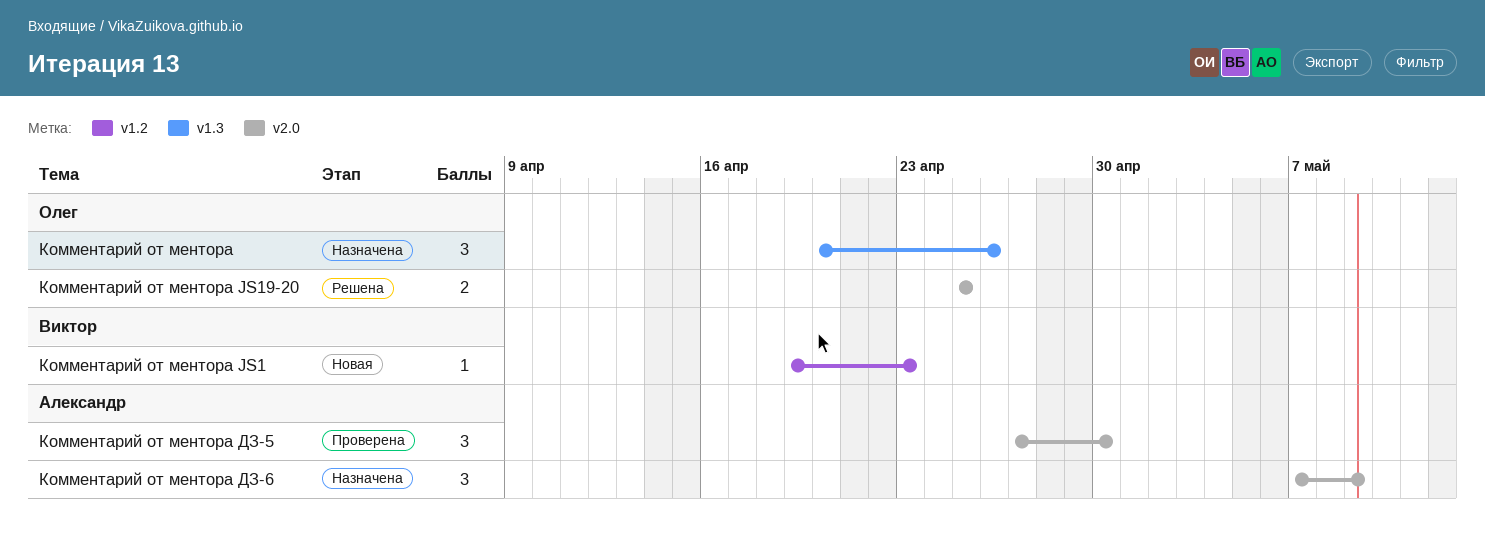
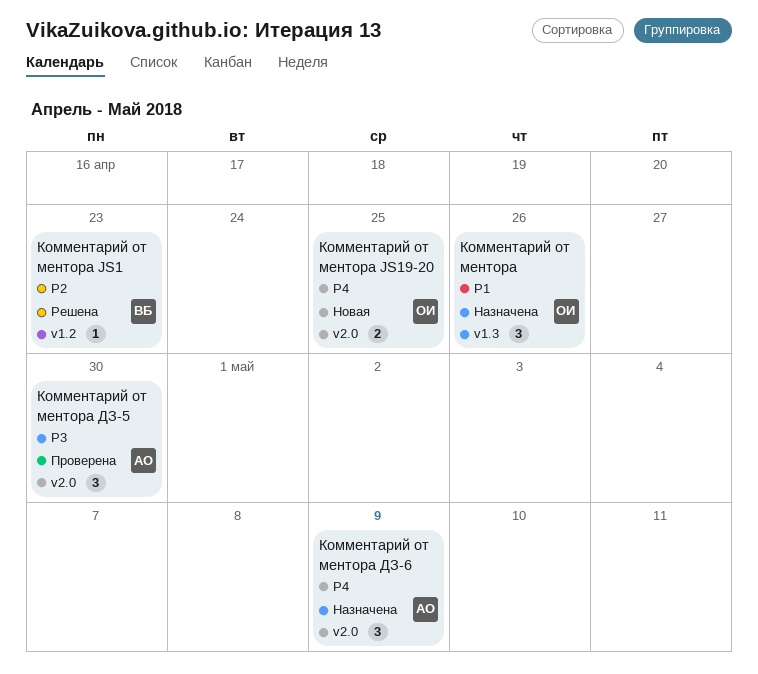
Комментарий от ментора JS1, status: Новая -> Решена
Комментарий от ментора JS19-20, status: Решена -> Новая

